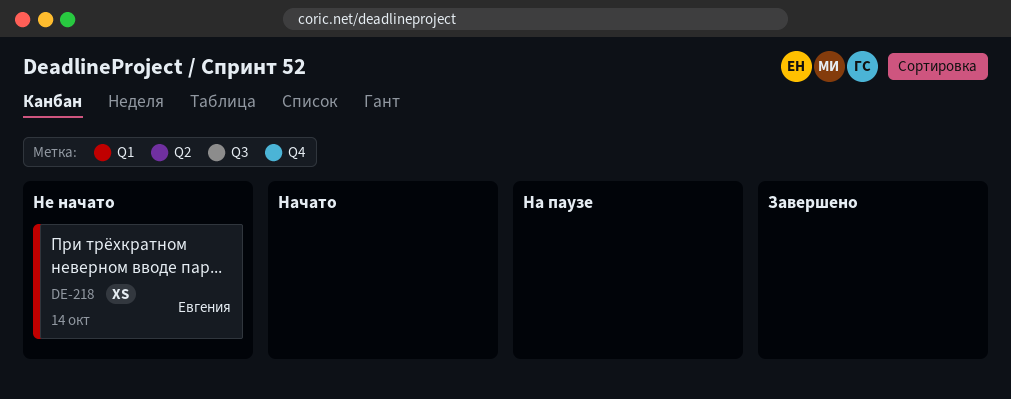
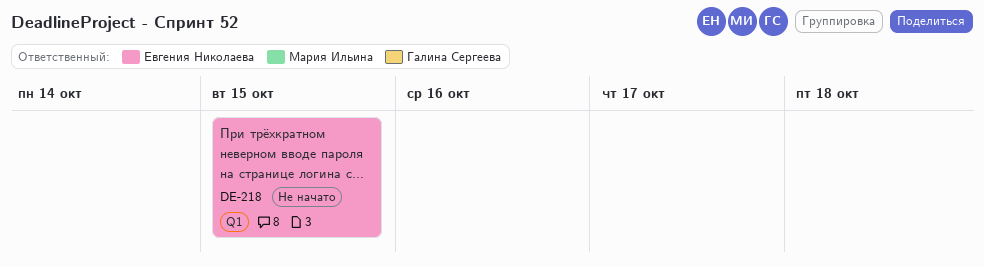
DE-218, due: Oct 14 -> Oct 15

